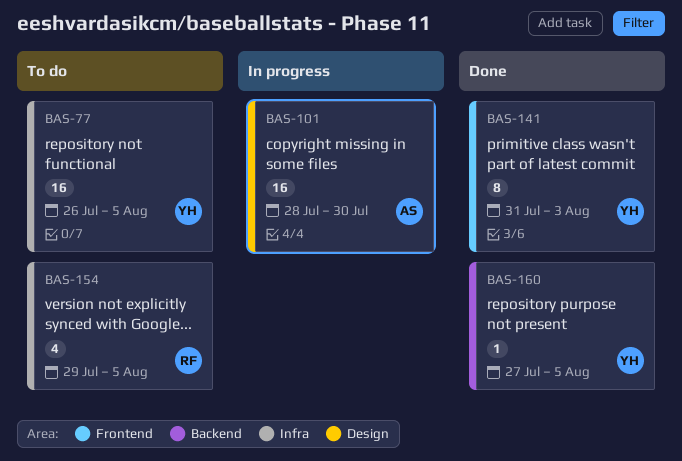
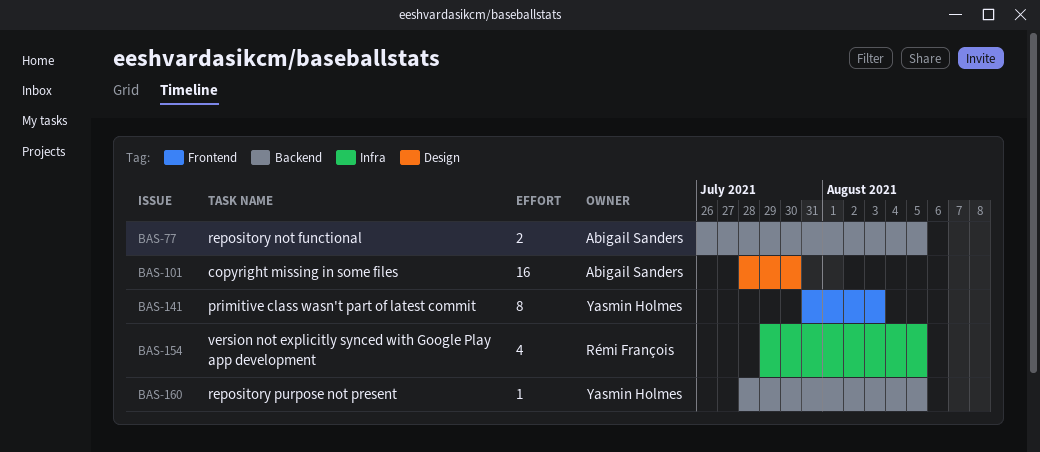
BAS-77, owner: Yasmin Holmes -> Abigail Sanders
BAS-77, label: Infra -> Backend
BAS-77, estimate: 16 -> 2
BAS-160, start: Jul 27 -> Jul 28

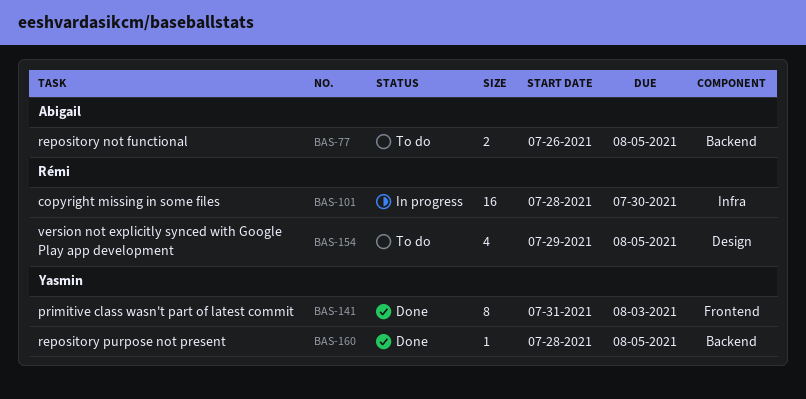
BAS-101, owner: Abigail Sanders -> Rémi François
BAS-101, label: Design -> Infra
BAS-154, label: Infra -> Design

